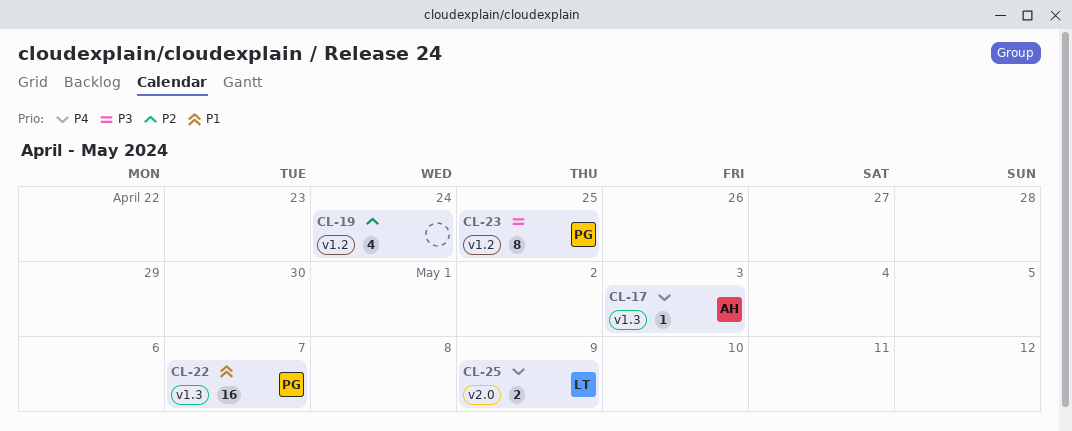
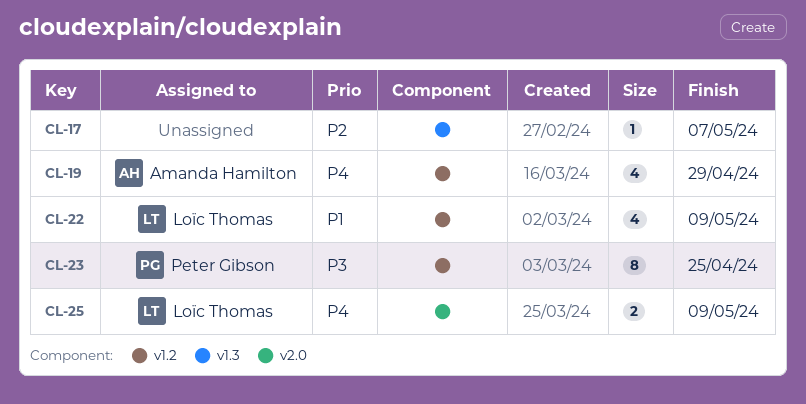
CL-17, owner: Amanda Hamilton -> none
CL-17, priority: P4 -> P2
CL-17, due: May 3 -> May 7
CL-19, owner: none -> Amanda Hamilton
CL-19, priority: P2 -> P4
CL-19, due: Apr 24 -> Apr 29
CL-22, owner: Peter Gibson -> Loïc Thomas
CL-22, label: v1.3 -> v1.2
CL-22, estimate: 16 -> 4
CL-22, due: May 7 -> May 9

